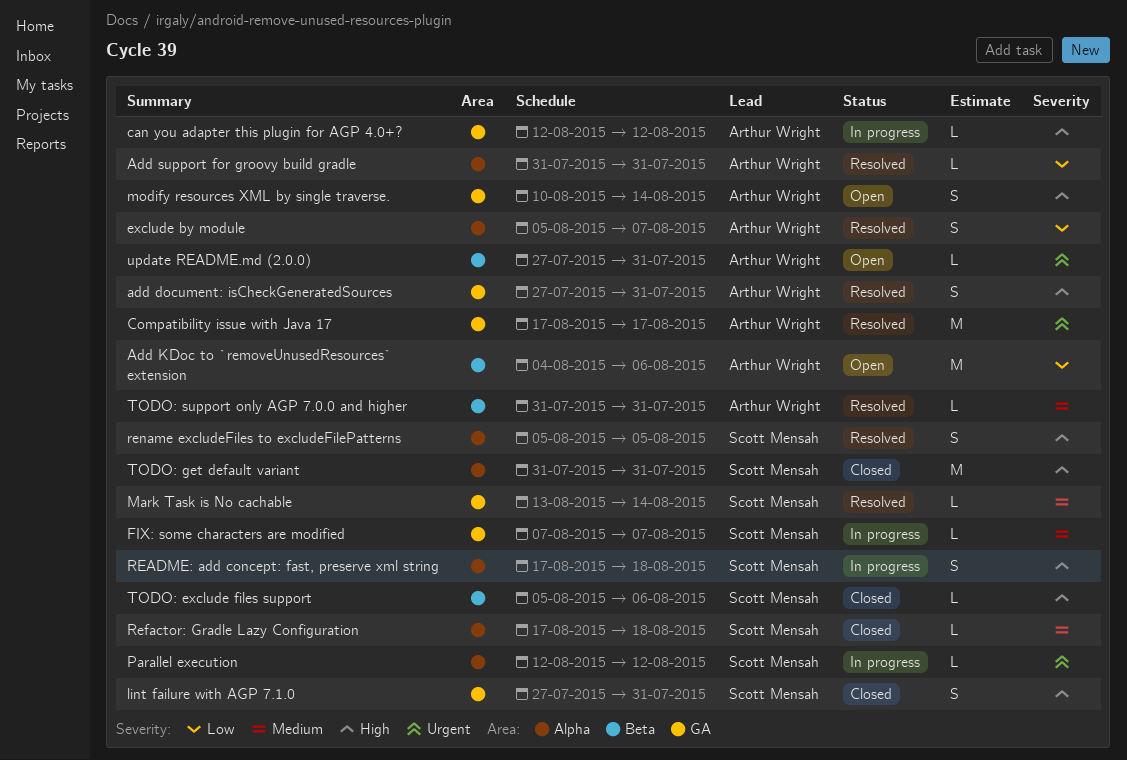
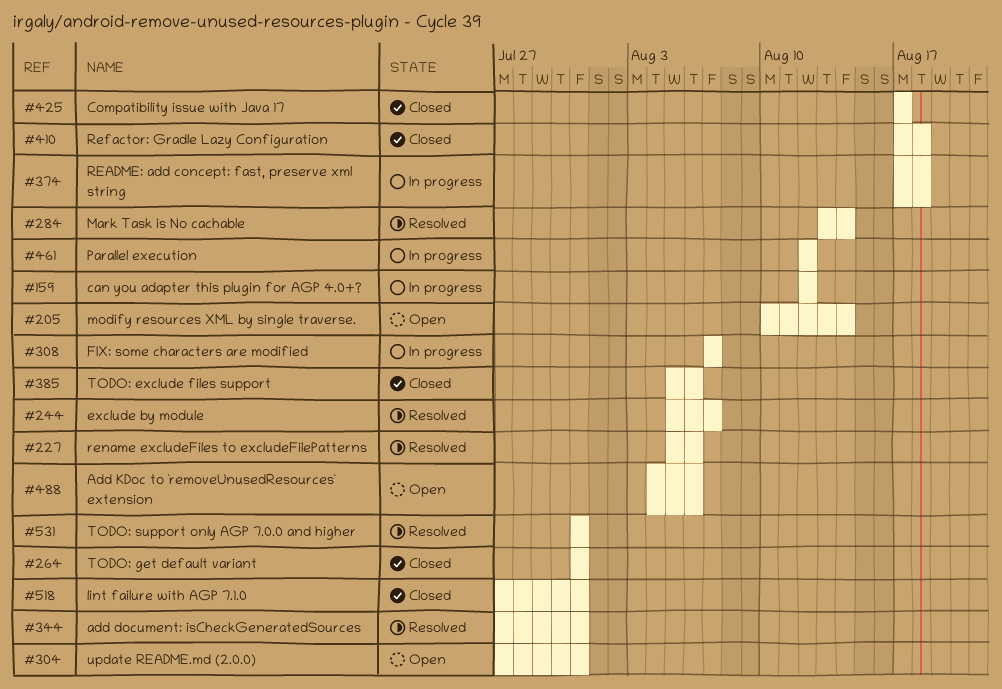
Add support for groovy build gradle: present -> none
Compatibility issue with Java 17, status: Resolved -> Closed
rename excludeFiles to excludeFilePatterns, due: Aug 5 -> Aug 6

